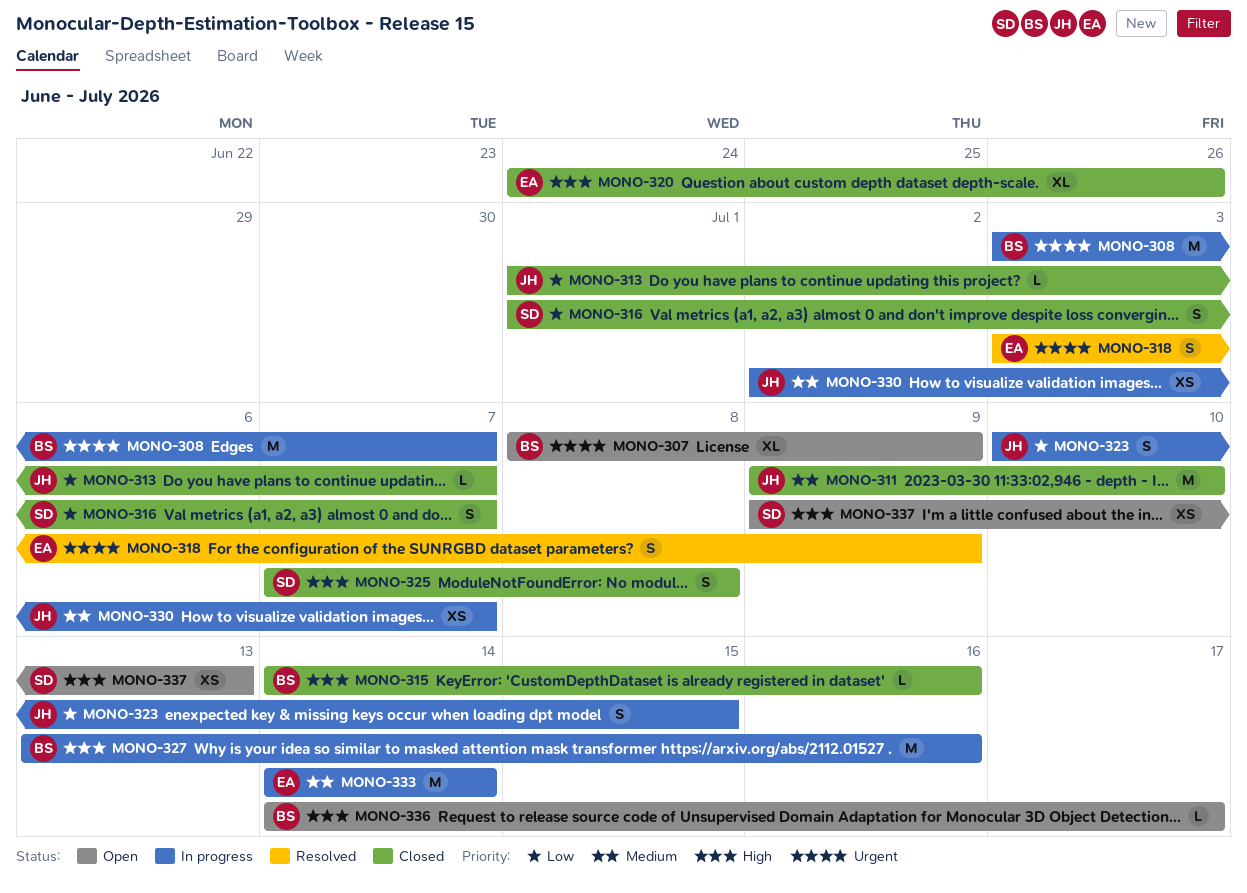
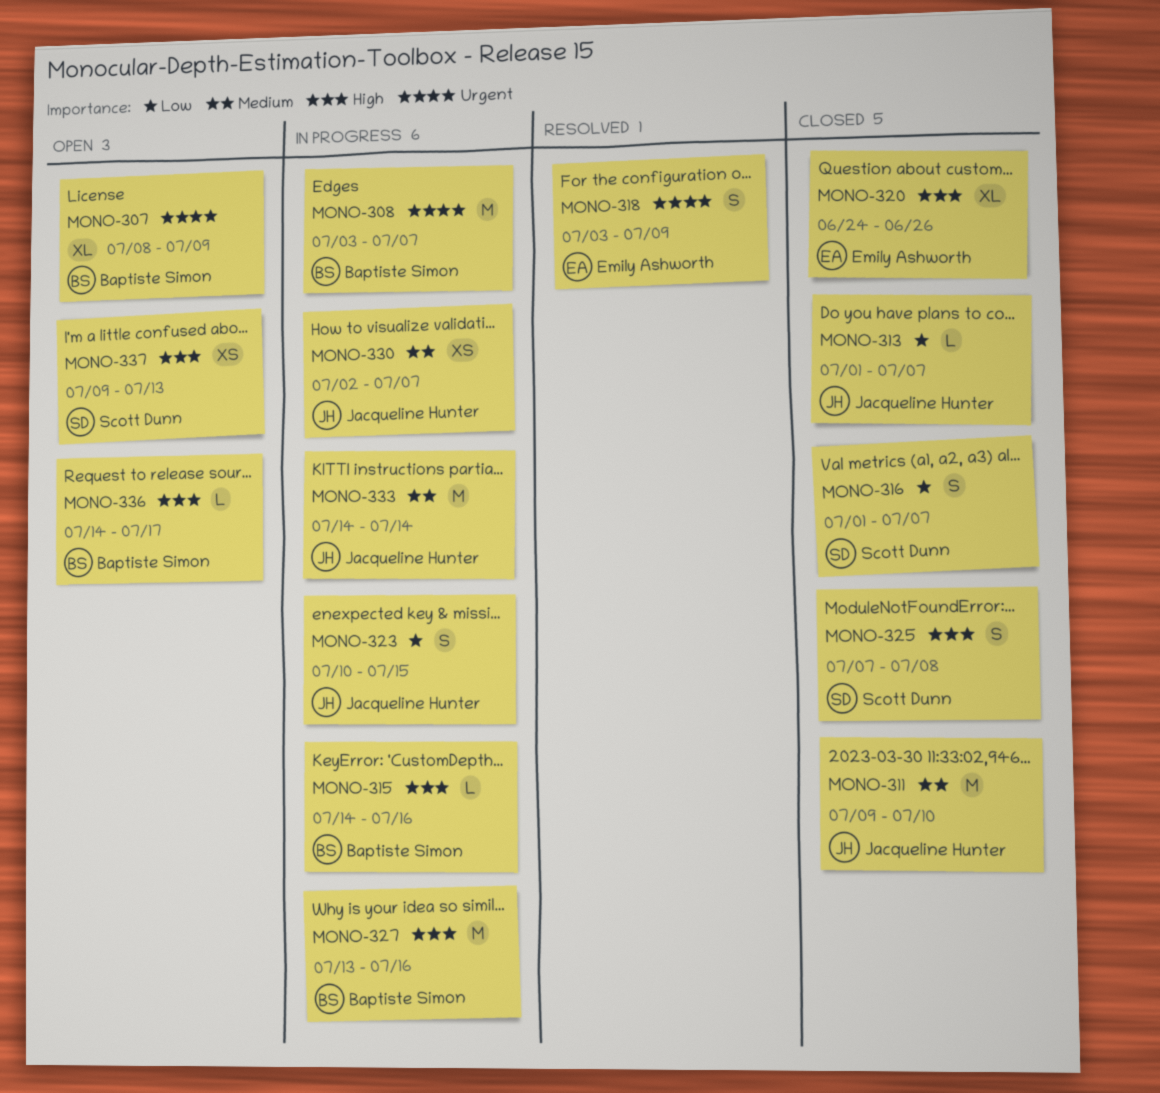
MONO-315, status: Closed -> In progress
MONO-333, owner: Emily Ashworth -> Jacqueline Hunter

